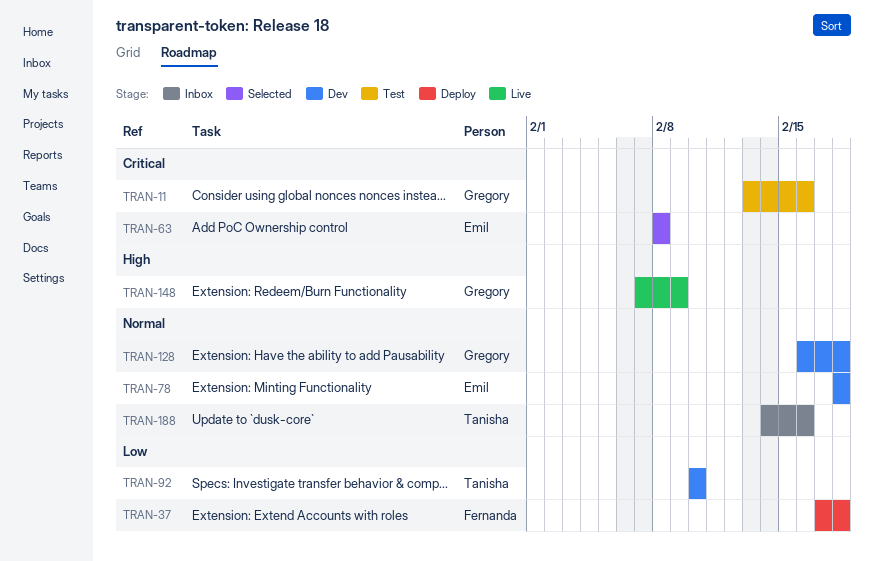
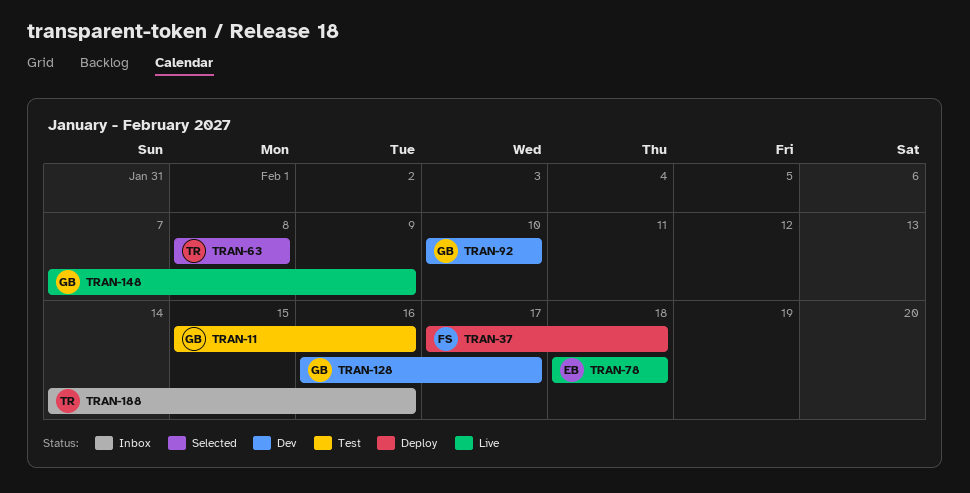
TRAN-11, start: Feb 13 -> Feb 15
TRAN-63, owner: Emil -> Tanisha
TRAN-78, status: Dev -> Live
TRAN-92, owner: Tanisha -> Gregory
TRAN-128, due: Feb 18 -> Feb 17

